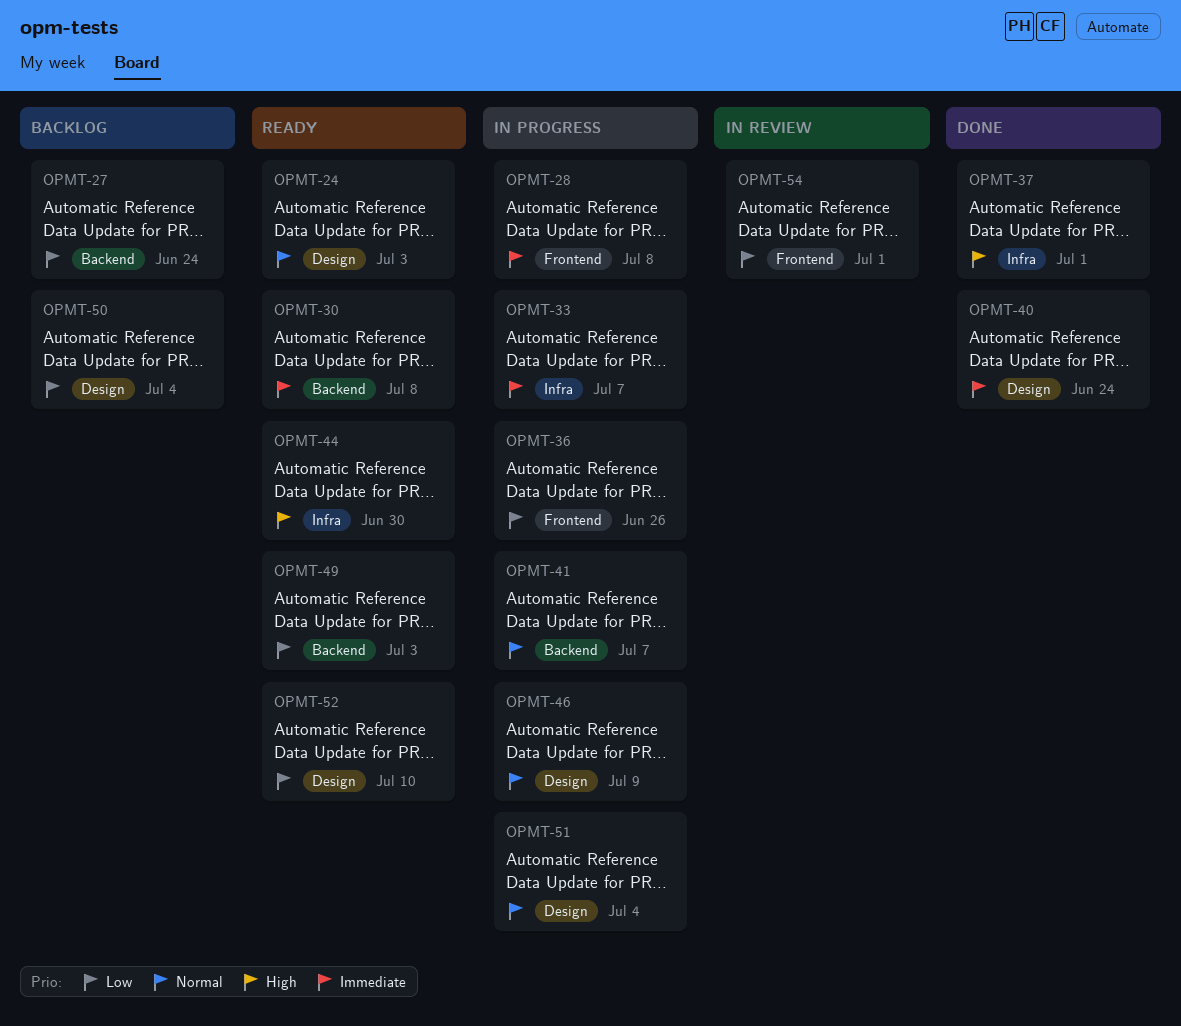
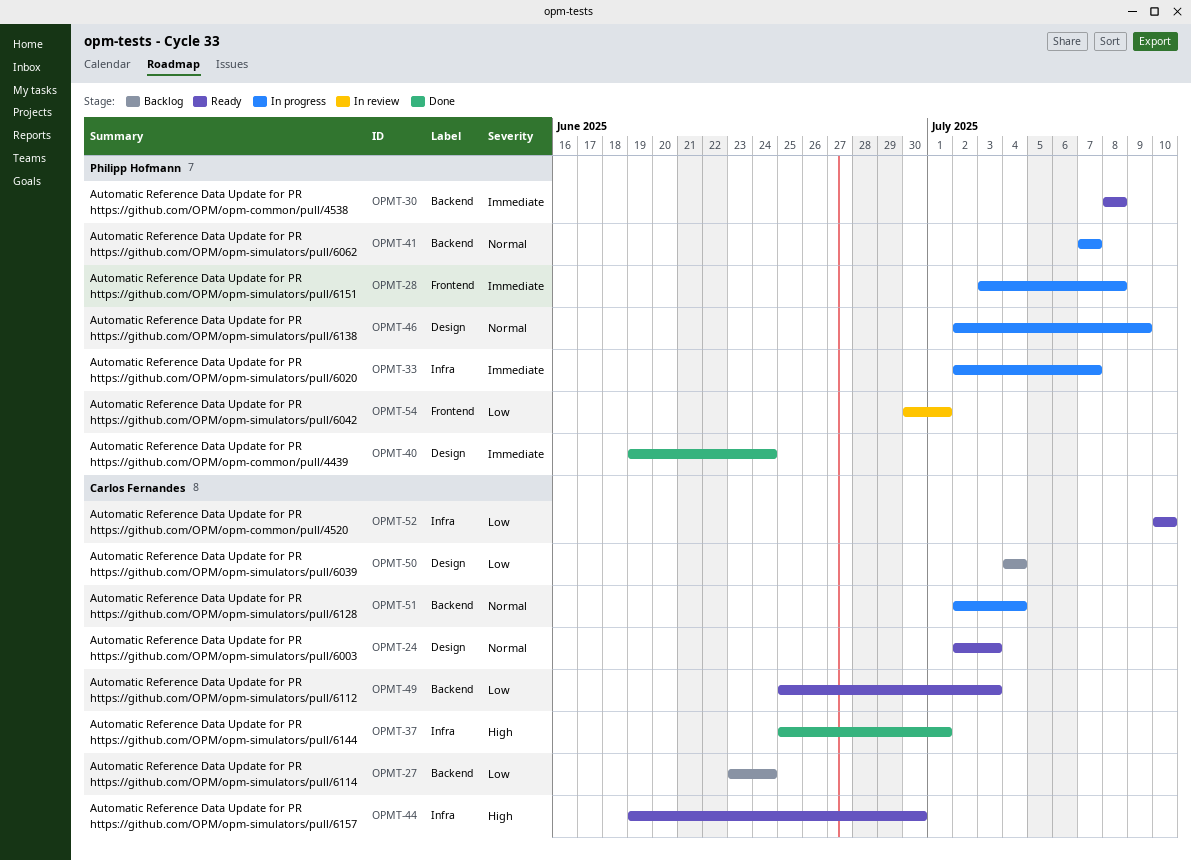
OPMT-36: present -> none
OPMT-51, label: Design -> Backend
OPMT-52, label: Design -> Infra

